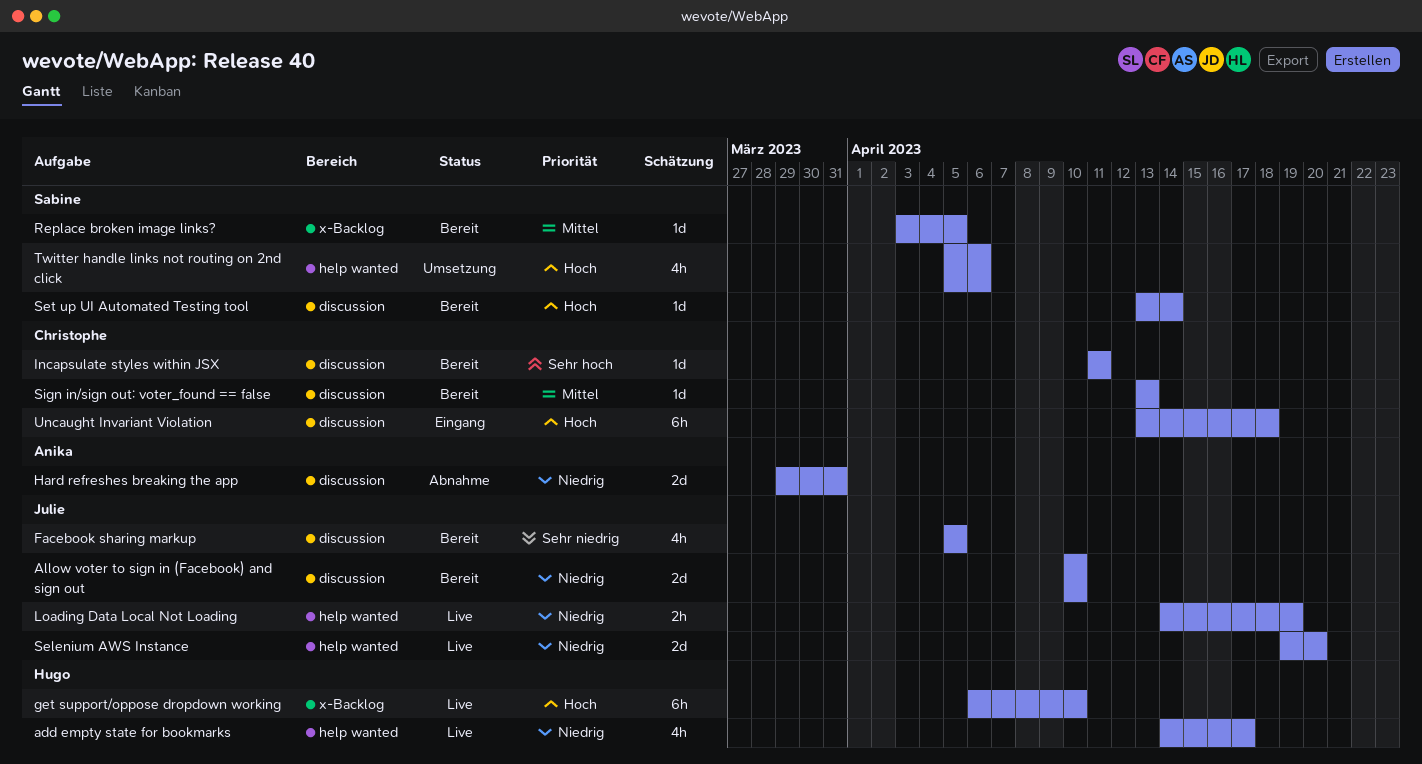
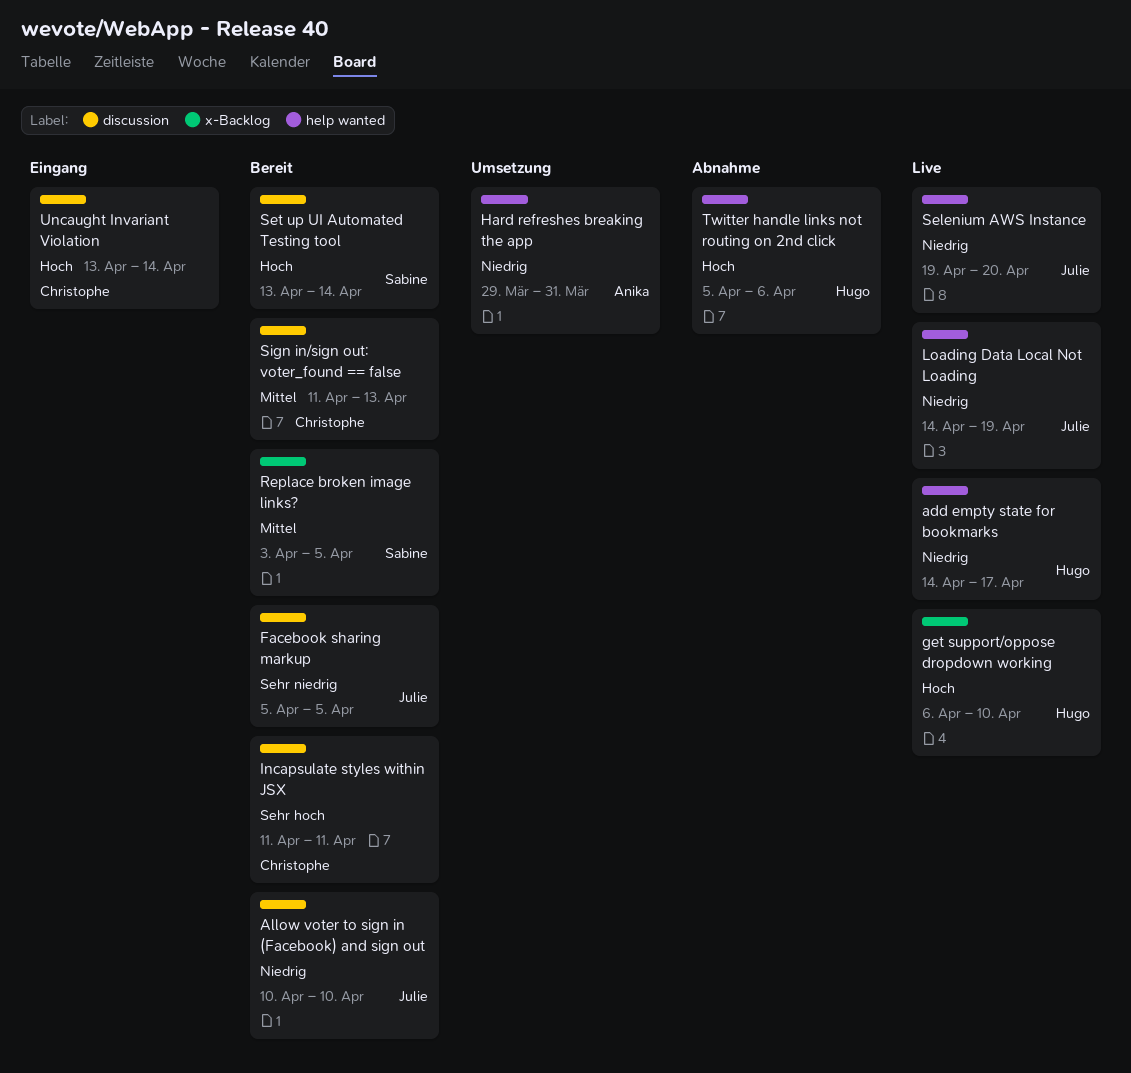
Hard refreshes breaking the app, status: Abnahme -> Umsetzung
Hard refreshes breaking the app, label: discussion -> help wanted
Sign in/sign out: voter_found == false, start: Apr 13 -> Apr 11
Twitter handle links not routing on 2nd click, status: Umsetzung -> Abnahme
Twitter handle links not routing on 2nd click, owner: Sabine -> Hugo
Uncaught Invariant Violation, due: Apr 18 -> Apr 14

